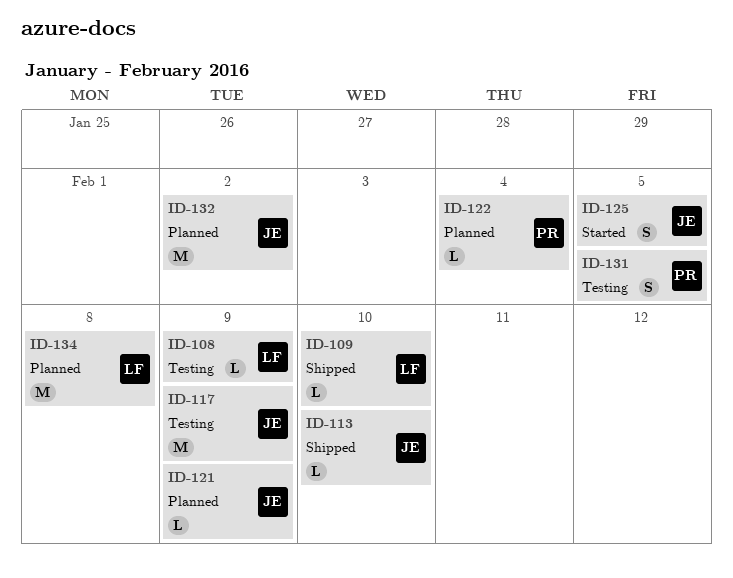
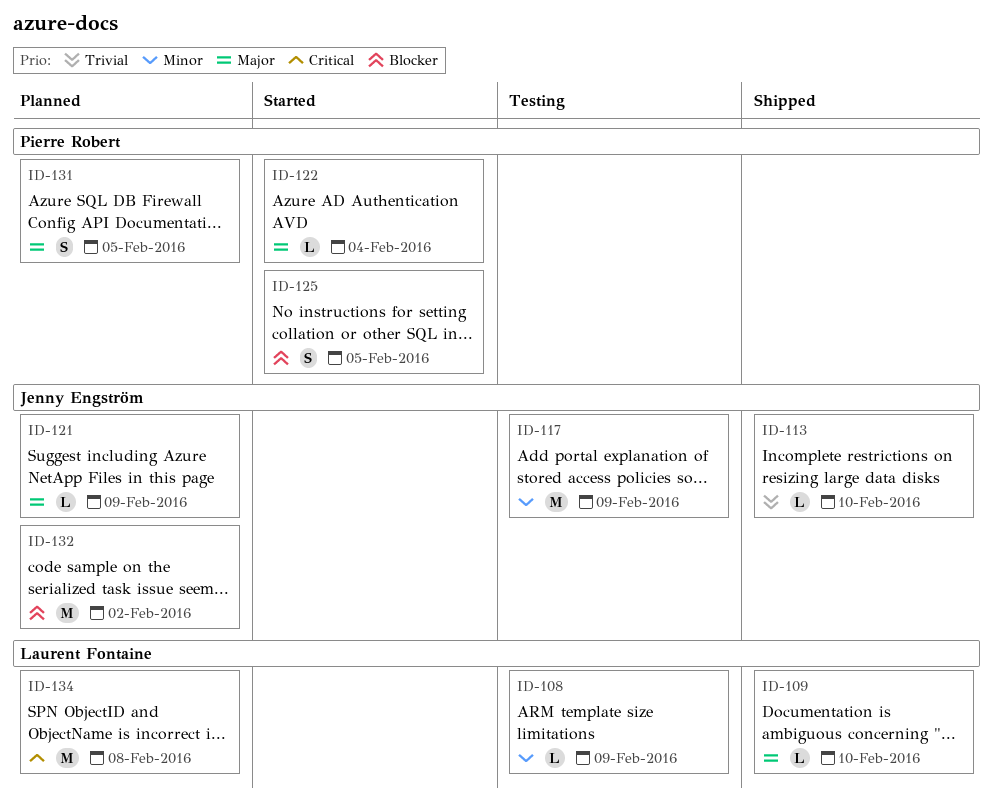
ID-122, status: Planned -> Started
ID-125, owner: Jenny Engström -> Pierre Robert
ID-131, status: Testing -> Planned

